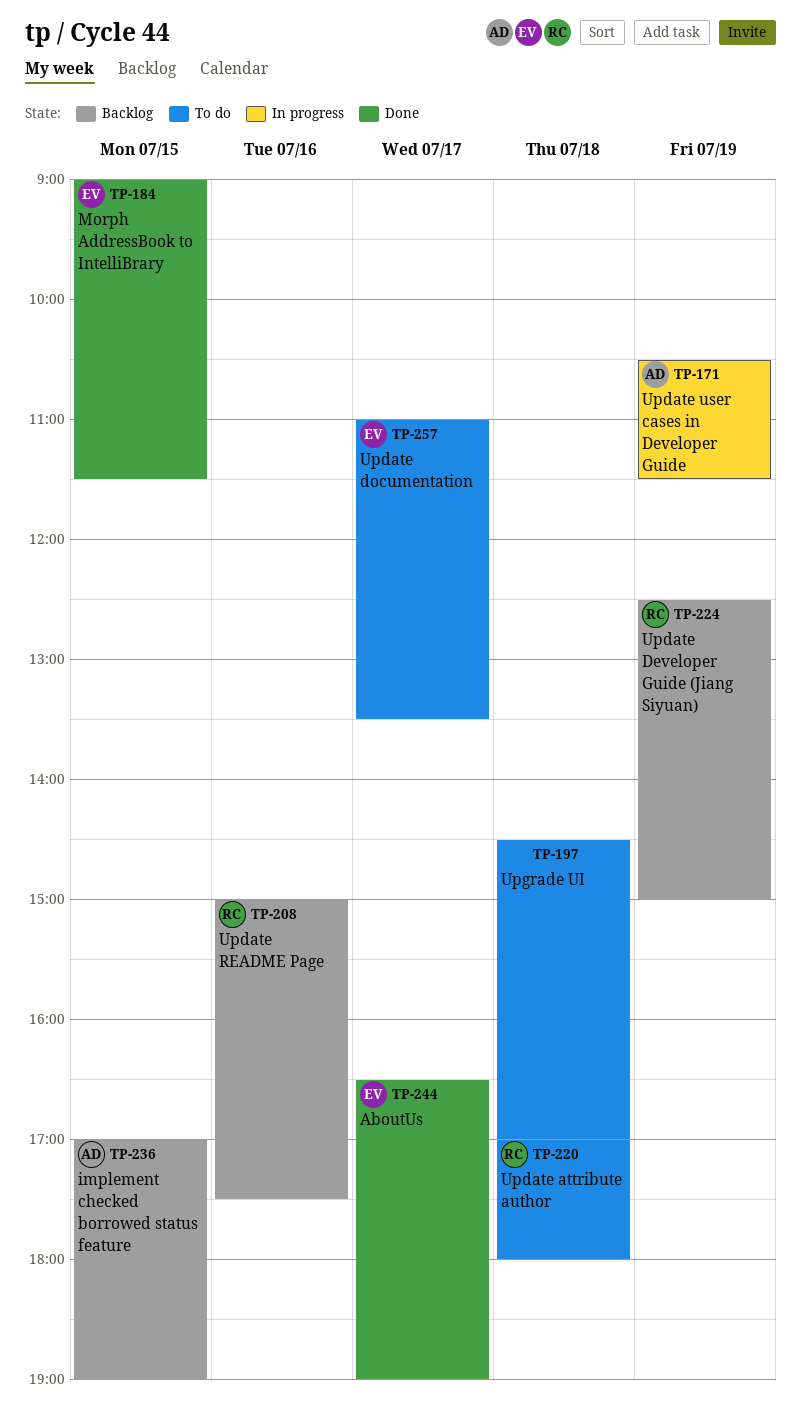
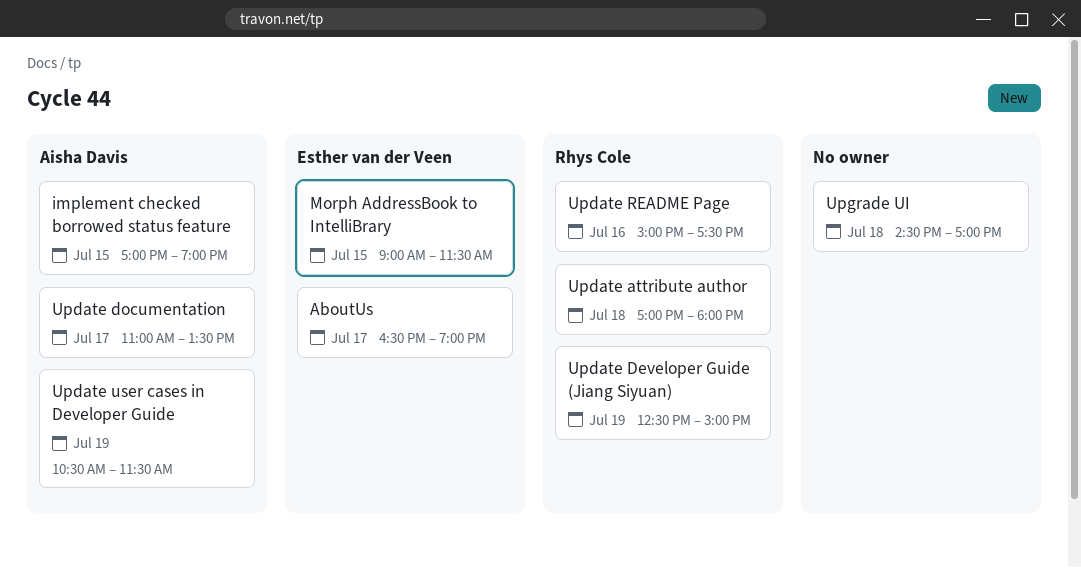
Update documentation, owner: Esther van der Veen -> Aisha Davis

